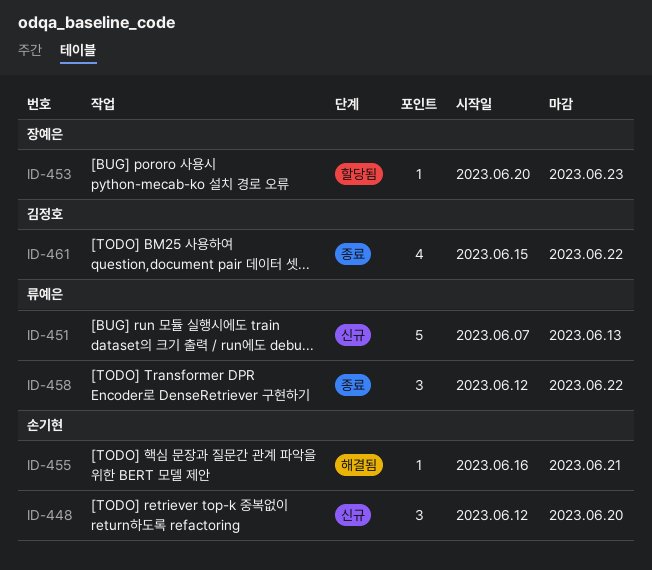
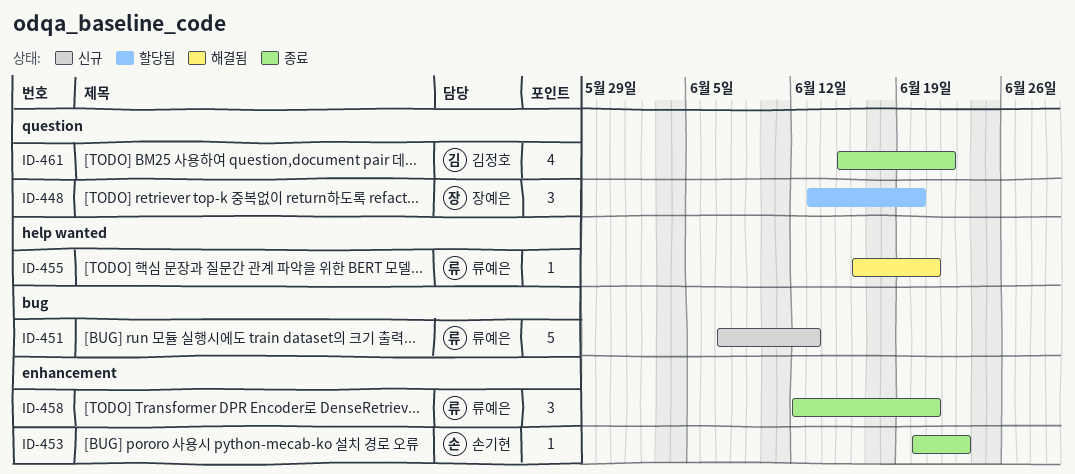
ID-448, status: 신규 -> 할당됨
ID-448, owner: 손기현 -> 장예은
ID-448, start: Jun 12 -> Jun 13
ID-453, status: 할당됨 -> 종료
ID-453, owner: 장예은 -> 손기현
ID-455, owner: 손기현 -> 류예은
ID-458, due: Jun 22 -> Jun 21

